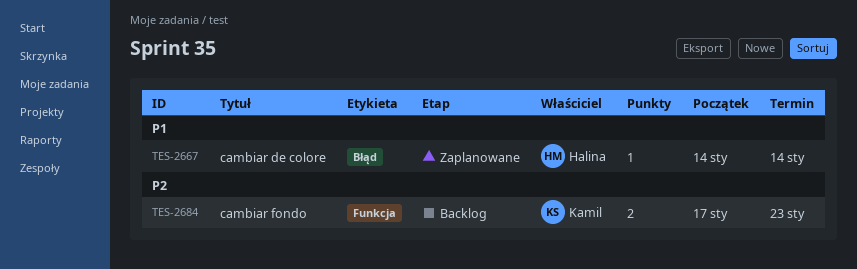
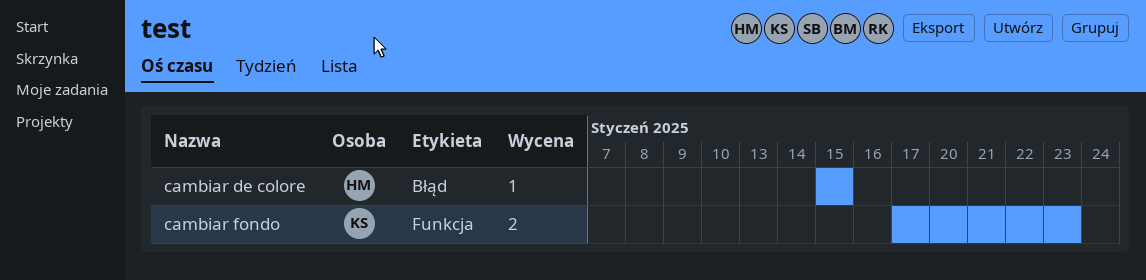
cambiar de colore, start: Jan 14 -> Jan 15
cambiar de colore, due: Jan 14 -> Jan 15

